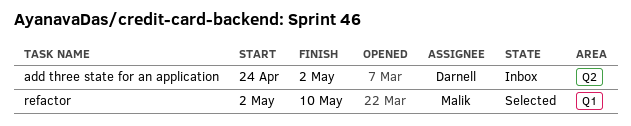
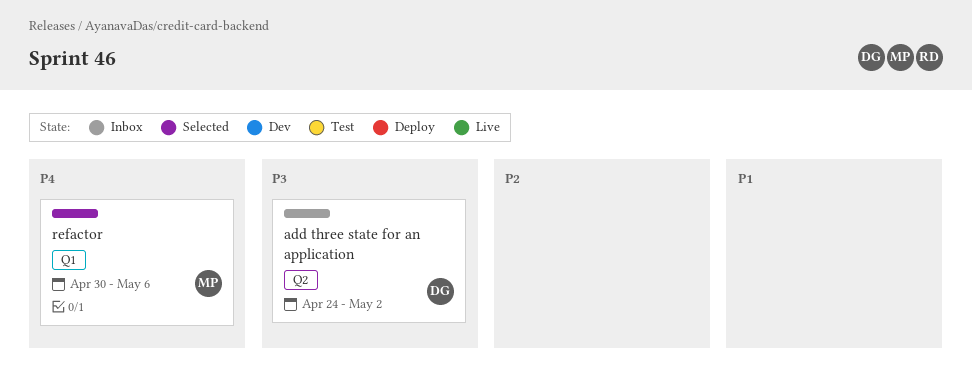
refactor, start: May 2 -> Apr 30
refactor, due: May 10 -> May 6

